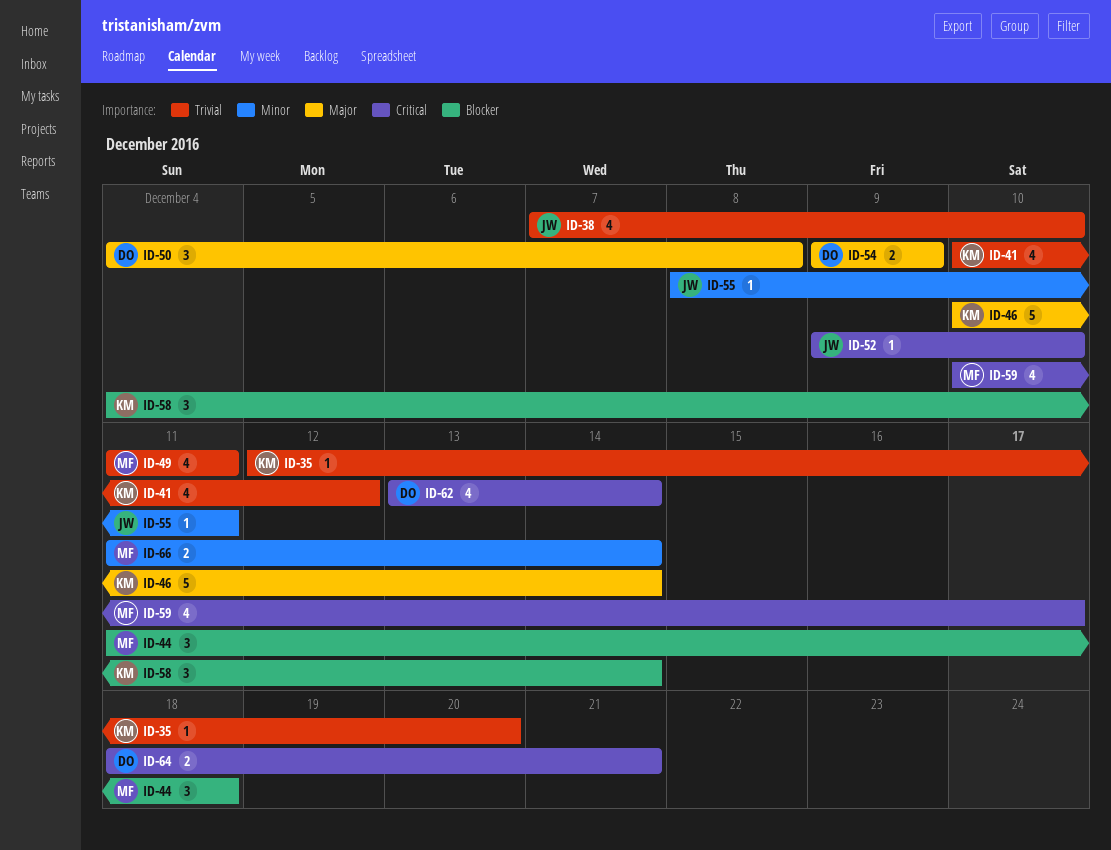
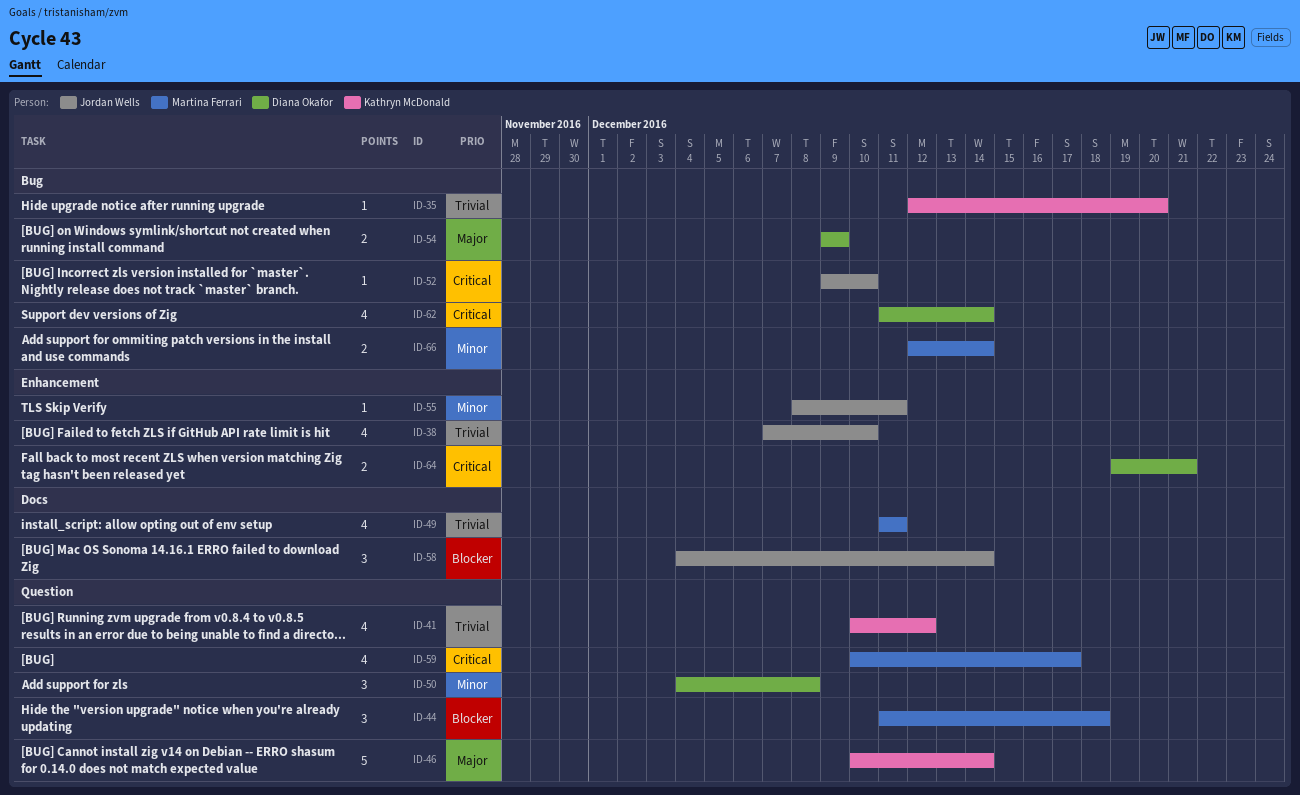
ID-50, priority: Major -> Minor
ID-58, owner: Kathryn McDonald -> Jordan Wells
ID-62, start: Dec 13 -> Dec 11
ID-64, start: Dec 18 -> Dec 19
ID-66, start: Dec 11 -> Dec 12

